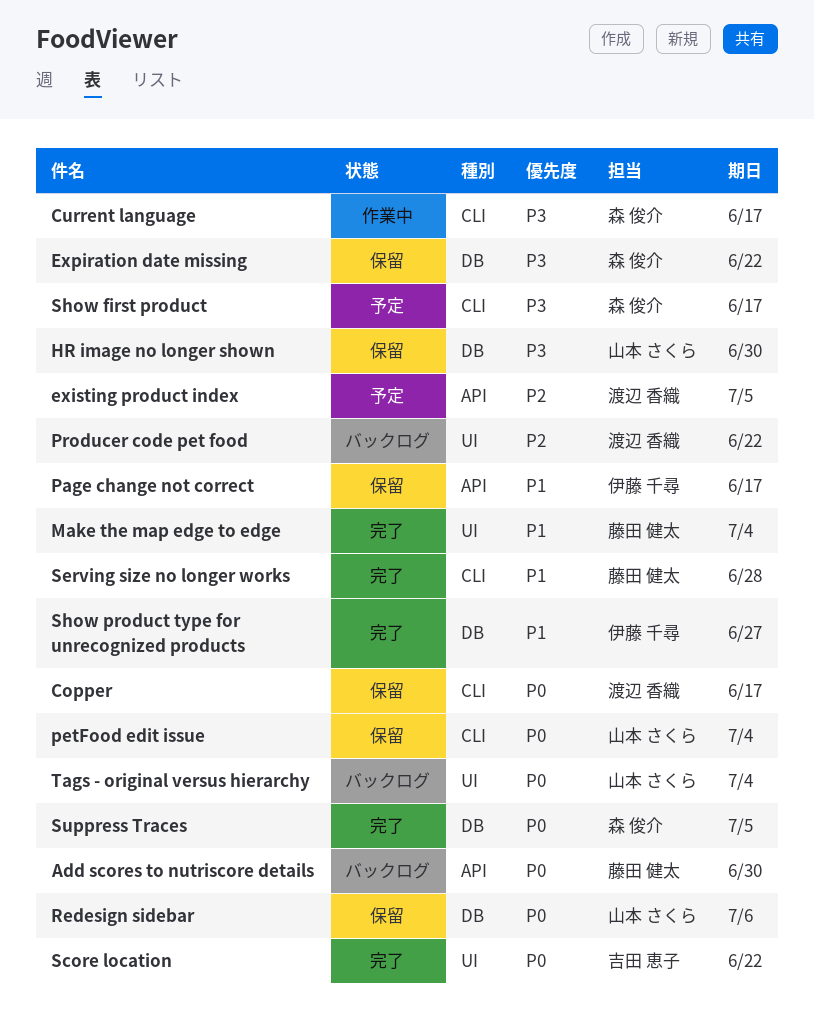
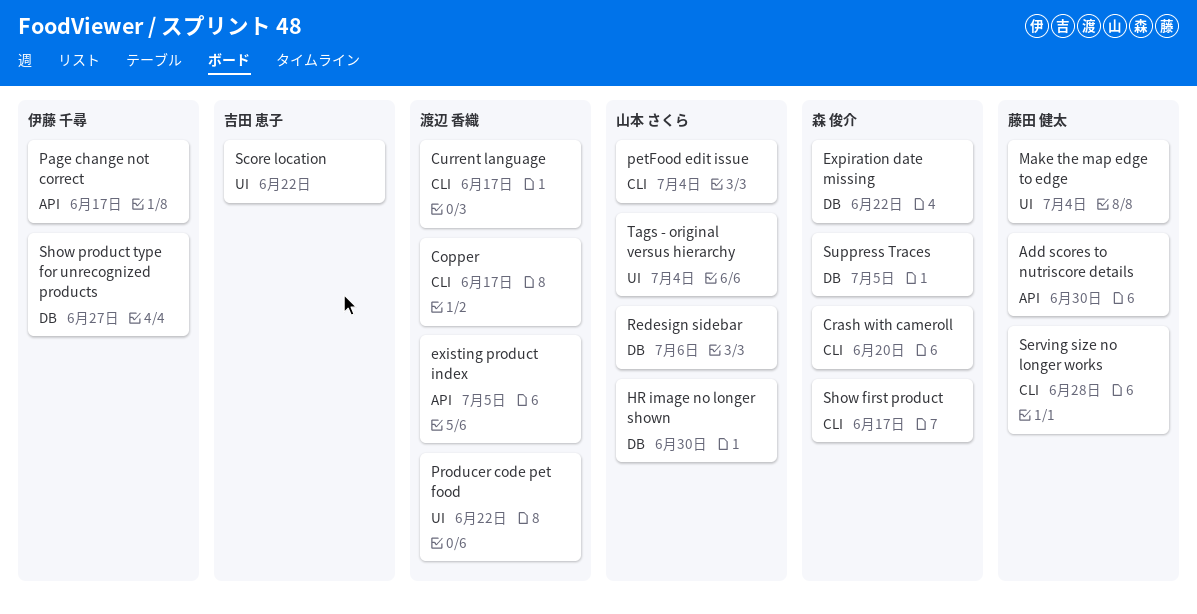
Crash with cameroll: none -> present
Current language, owner: 森 俊介 -> 渡辺 香織

